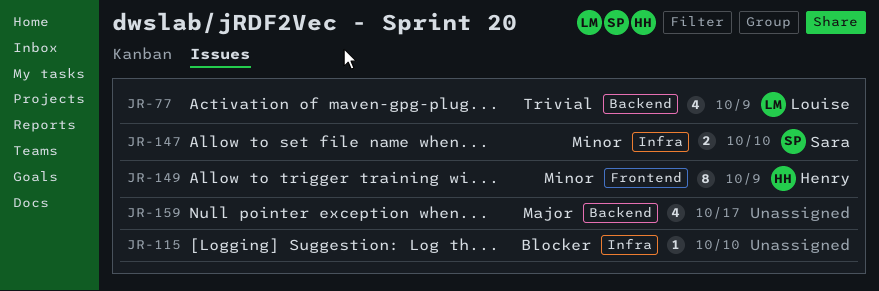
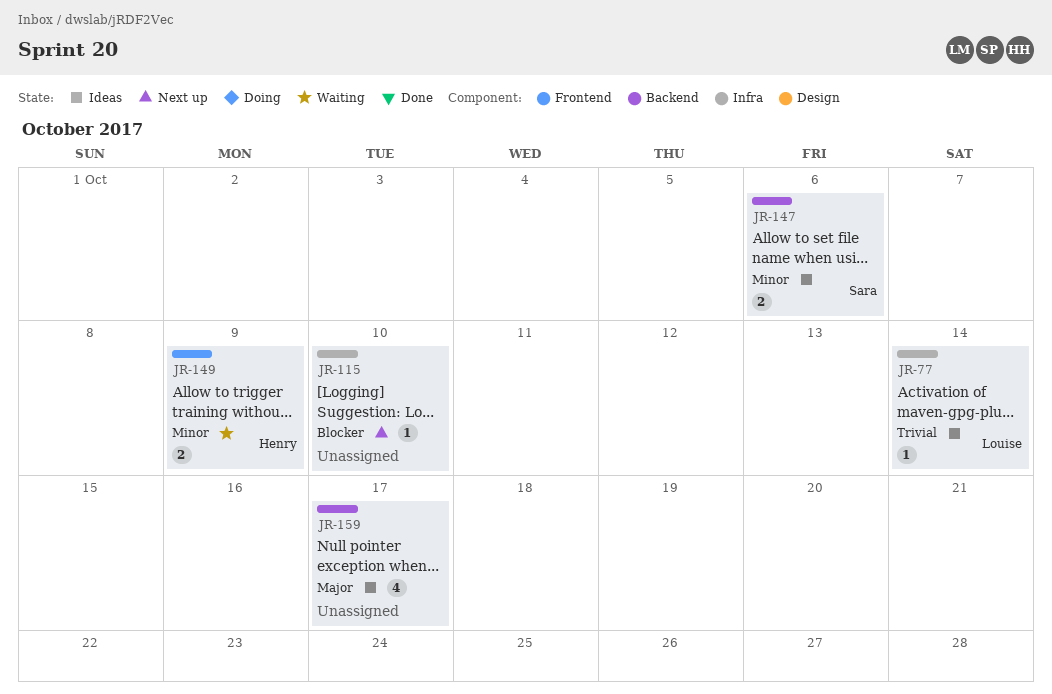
JR-77, label: Backend -> Infra
JR-77, estimate: 4 -> 1
JR-77, due: Oct 9 -> Oct 14
JR-147, label: Infra -> Backend
JR-147, due: Oct 10 -> Oct 6
JR-149, estimate: 8 -> 2

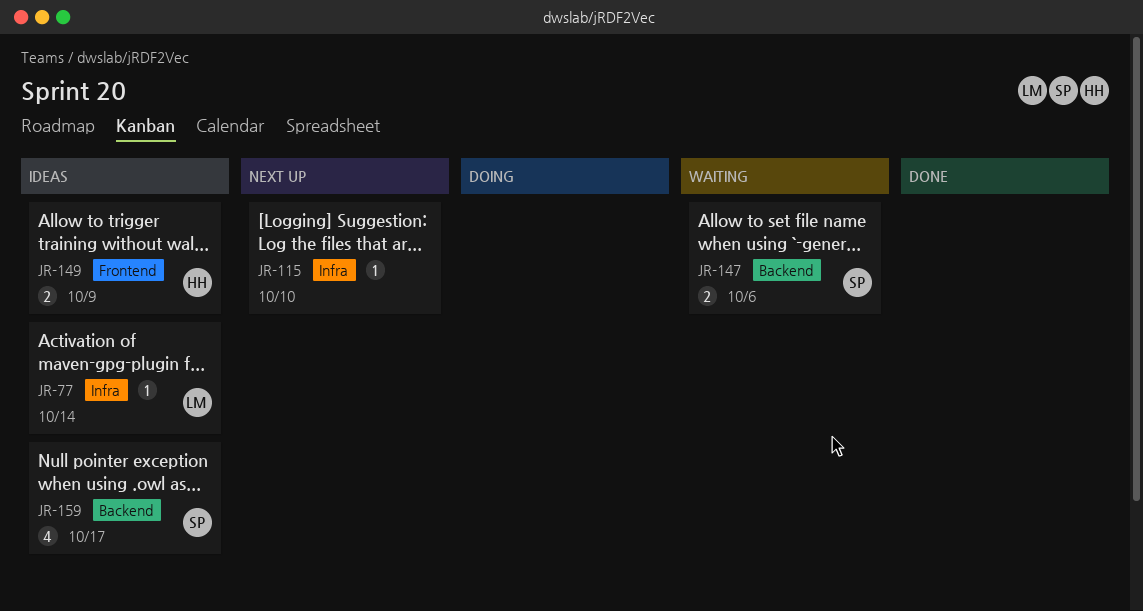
JR-147, status: Ideas -> Waiting
JR-149, status: Waiting -> Ideas
JR-159, owner: none -> Sara

